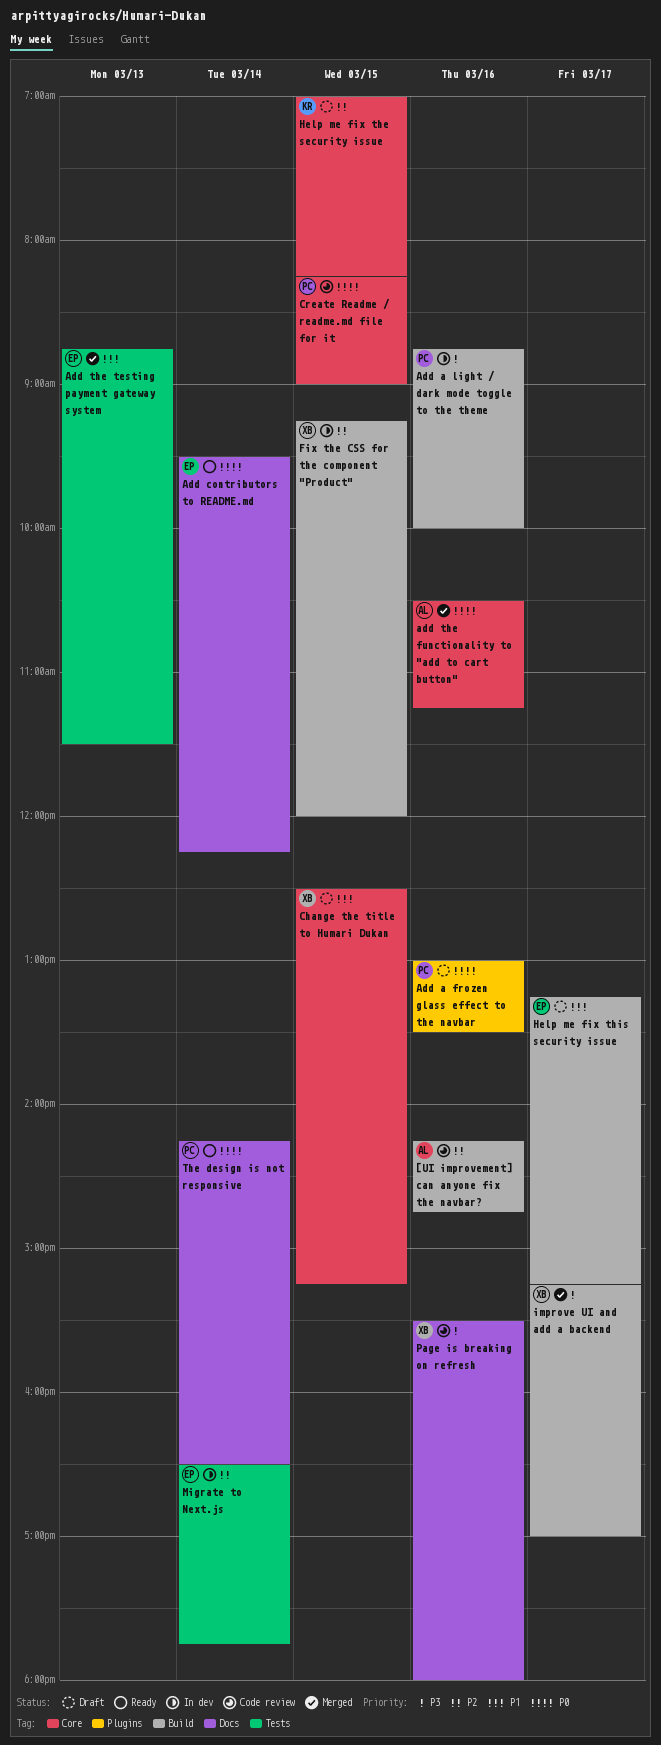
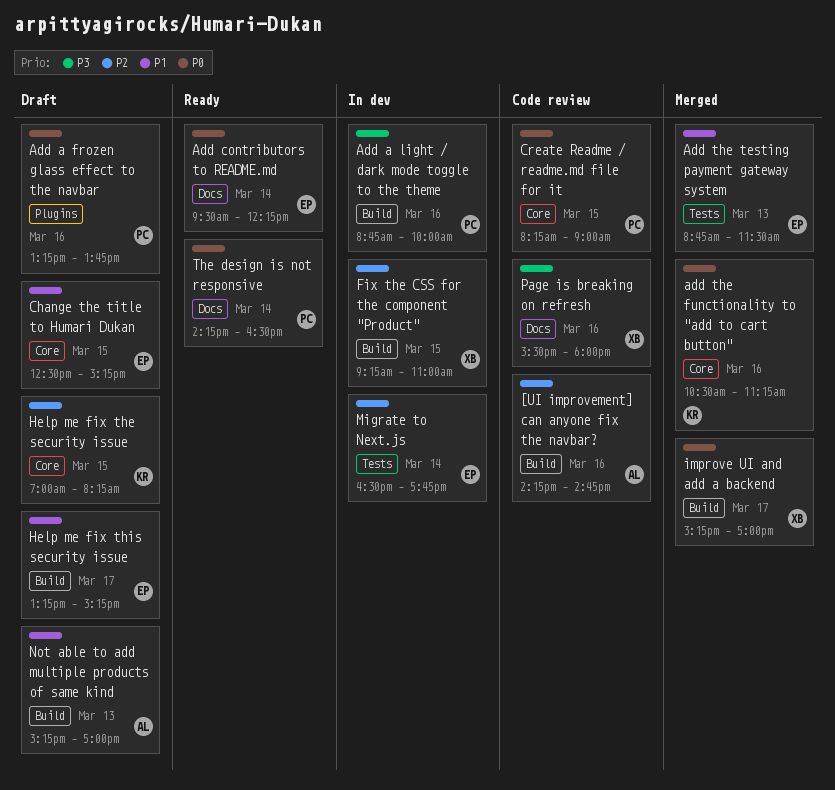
Add a frozen glass effect to the navbar, begins: 13:00 -> 13:15
Add a frozen glass effect to the navbar, ends: 13:30 -> 13:45
add the functionality to "add to cart button", owner: AL -> KR
Change the title to Humari Dukan, owner: XB -> EP
Fix the CSS for the component "Product", ends: 12:00 -> 11:00
improve UI and add a backend, priority: P3 -> P0
Not able to add multiple products of same kind: none -> present

